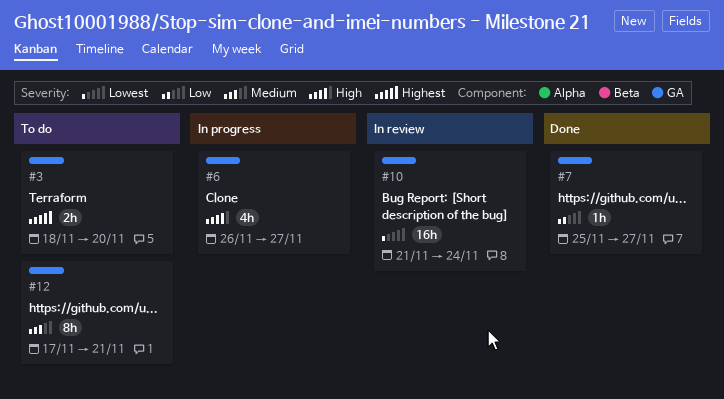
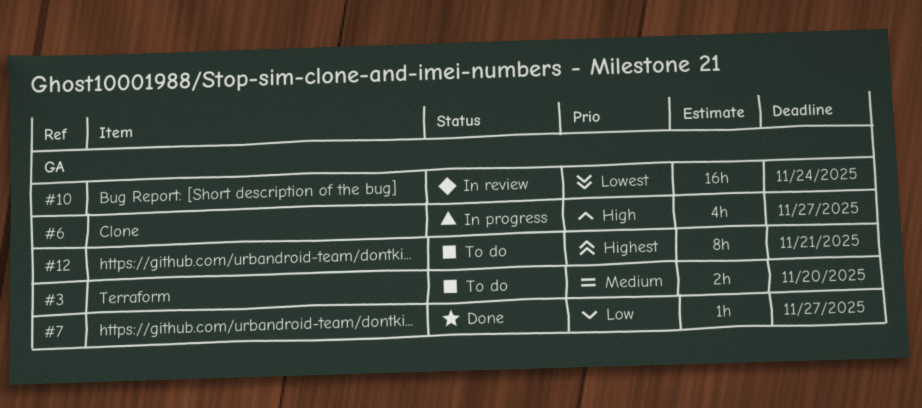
#3, priority: Highest -> Medium
#12, priority: Medium -> Highest

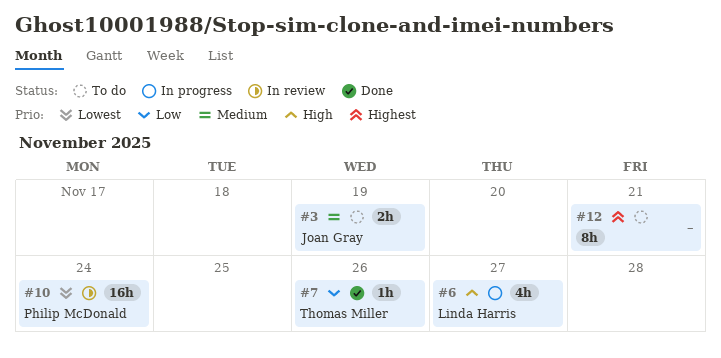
#3, due: Nov 20 -> Nov 19
#7, due: Nov 27 -> Nov 26

